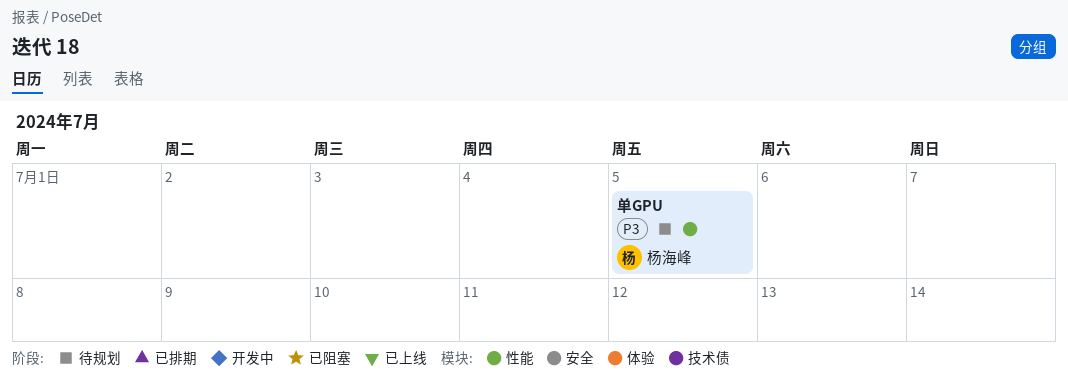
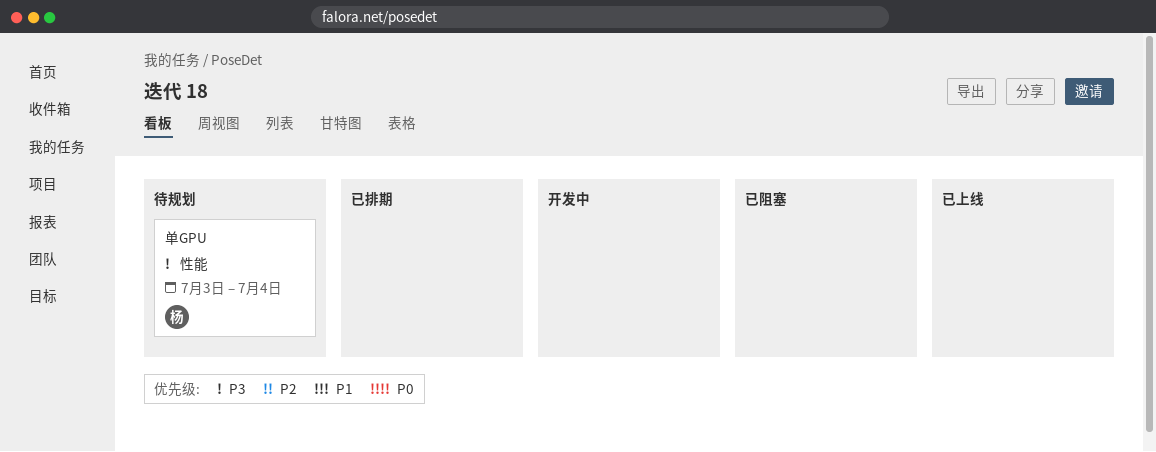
单GPU, due: Jul 5 -> Jul 4

